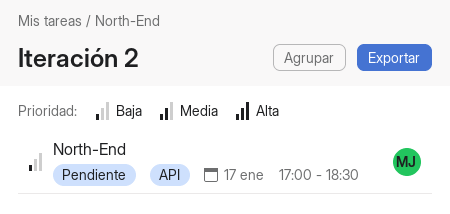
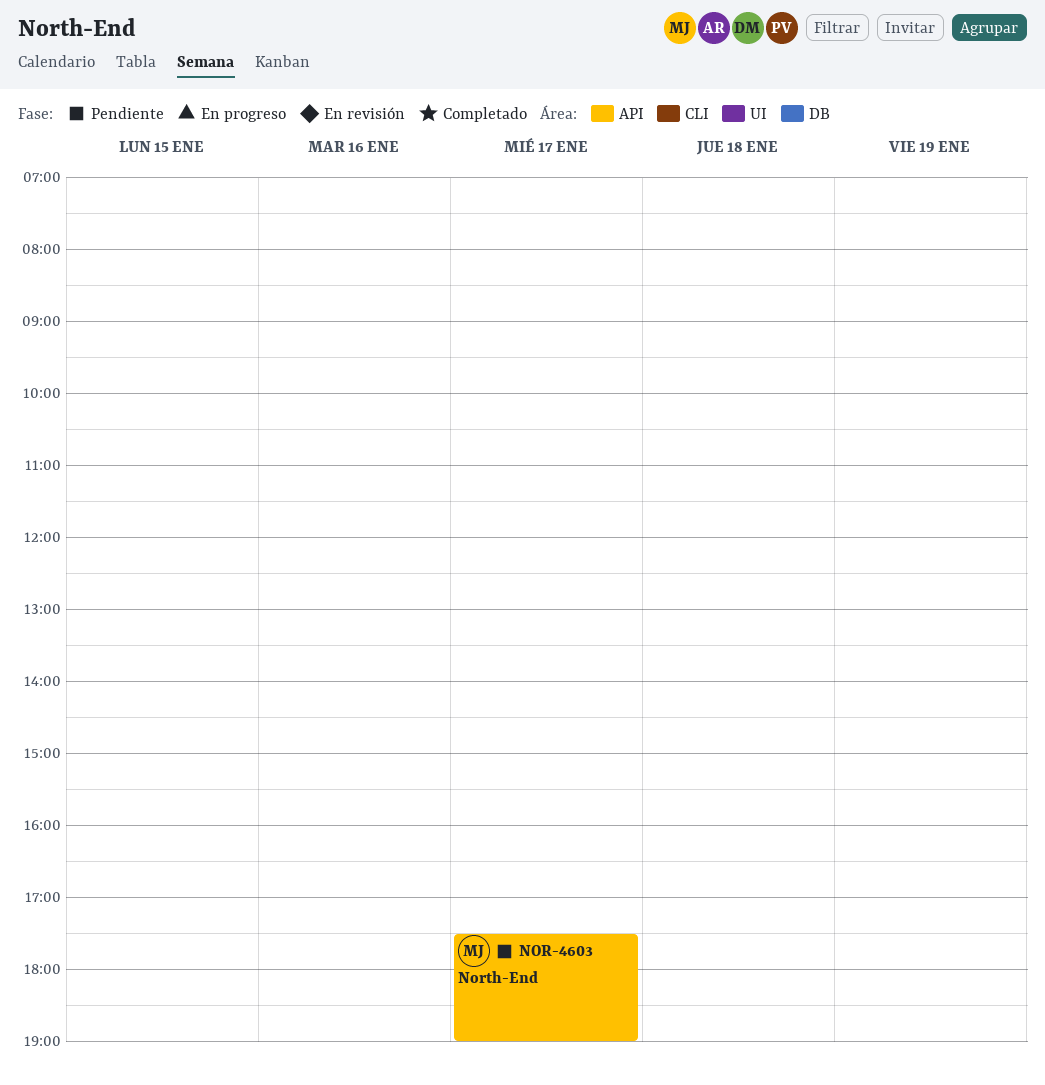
North-End, begins: 17:00 -> 17:30
North-End, ends: 18:30 -> 19:00

